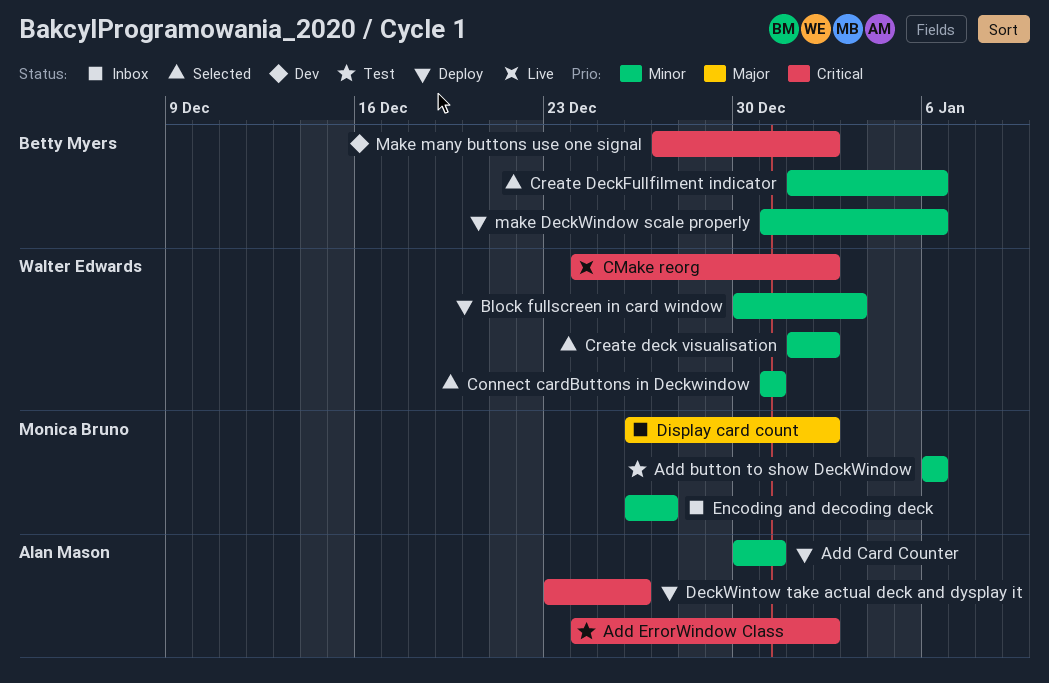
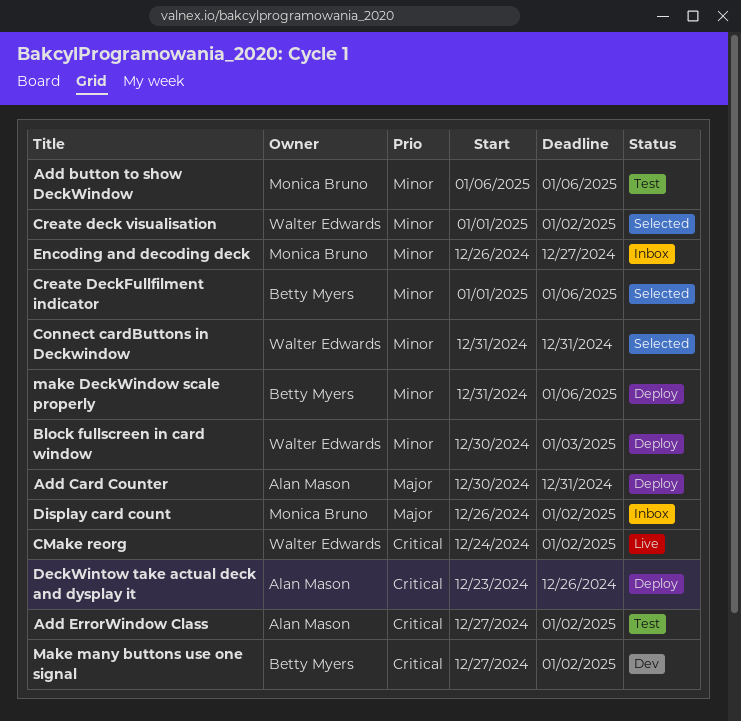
Add Card Counter, priority: Minor -> Major
Add ErrorWindow Class, start: Dec 24 -> Dec 27

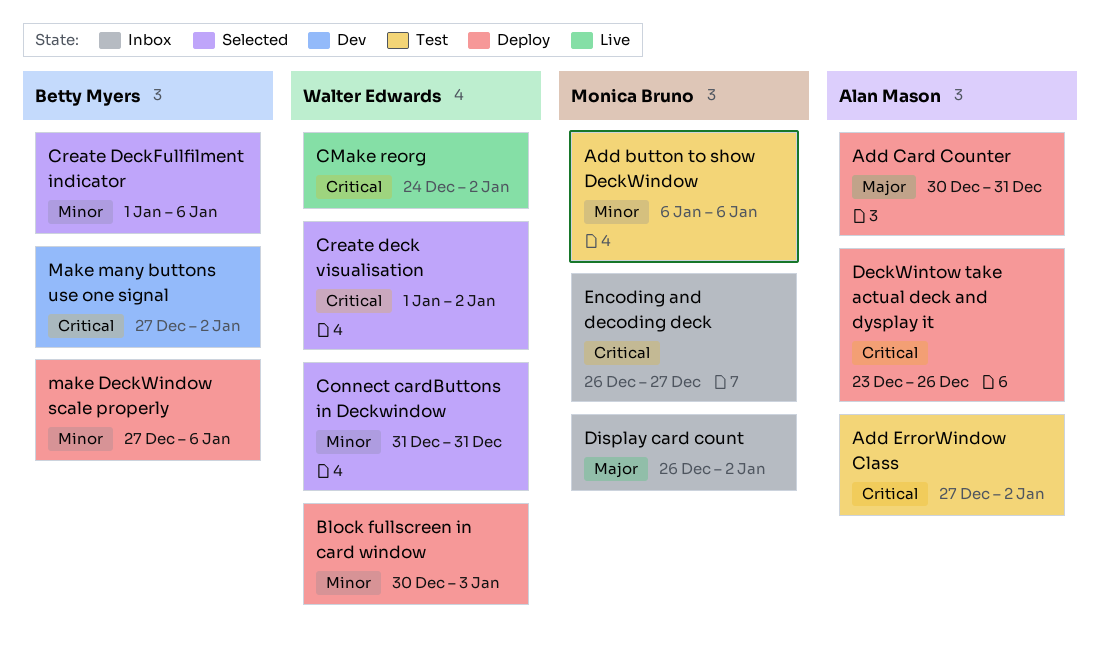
Create deck visualisation, priority: Minor -> Critical
Encoding and decoding deck, priority: Minor -> Critical
make DeckWindow scale properly, start: Dec 31 -> Dec 27

